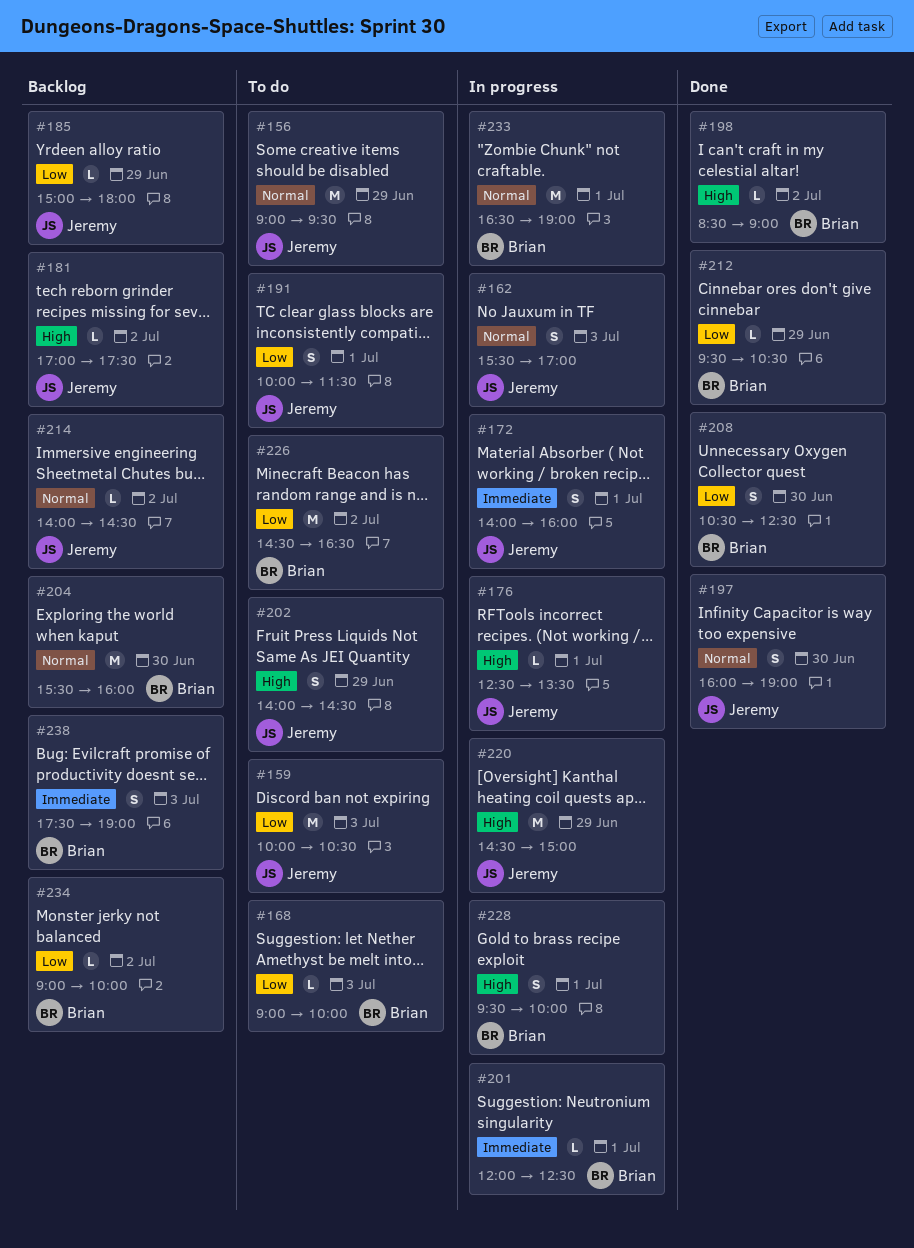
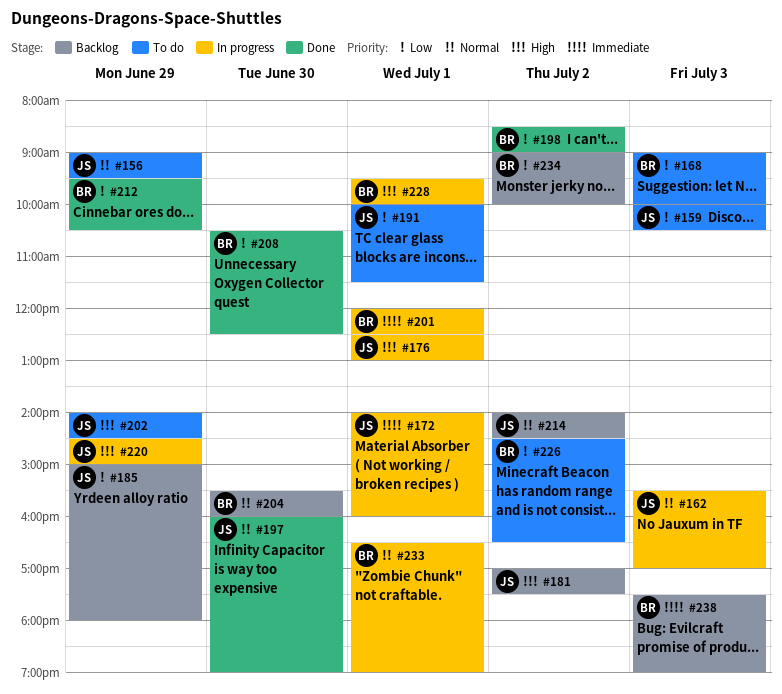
#176, ends: 13:30 -> 13:00
#198, priority: High -> Low

